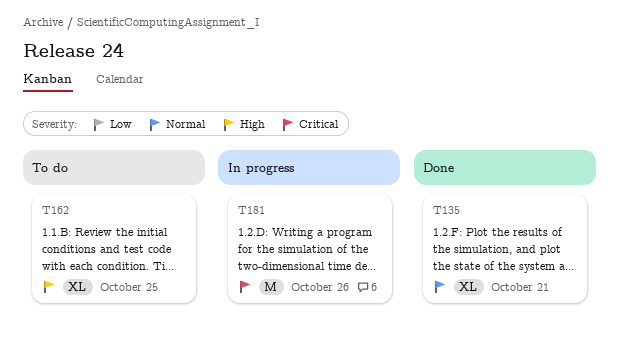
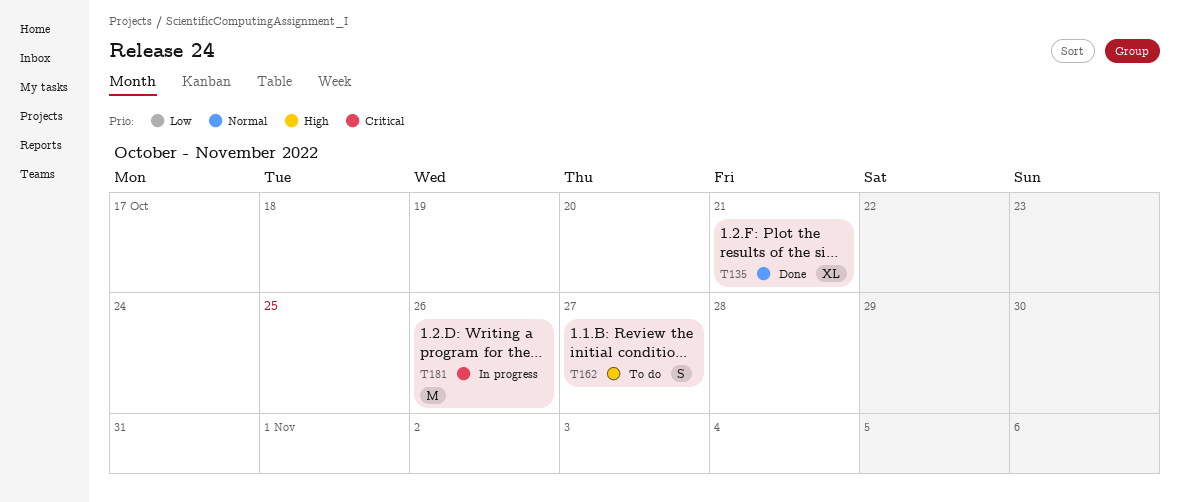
T162, estimate: XL -> S
T162, due: Oct 25 -> Oct 27

